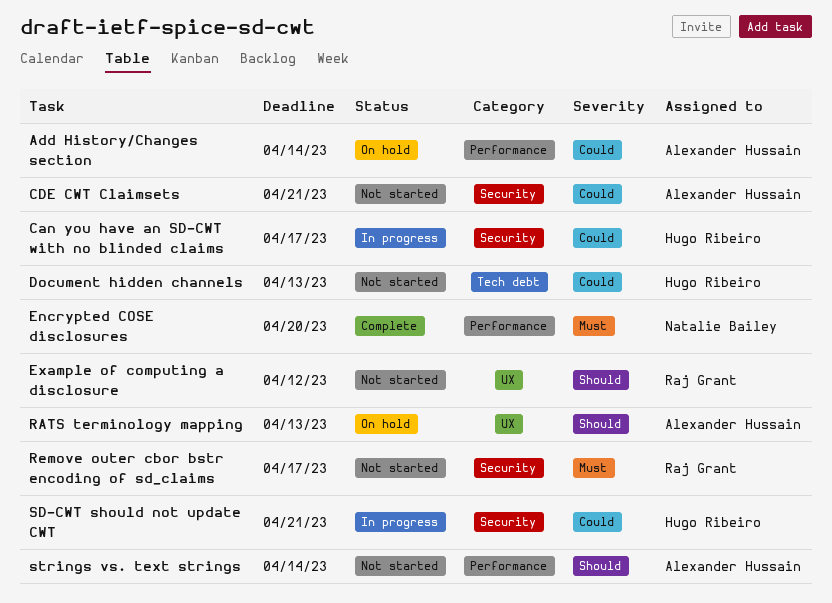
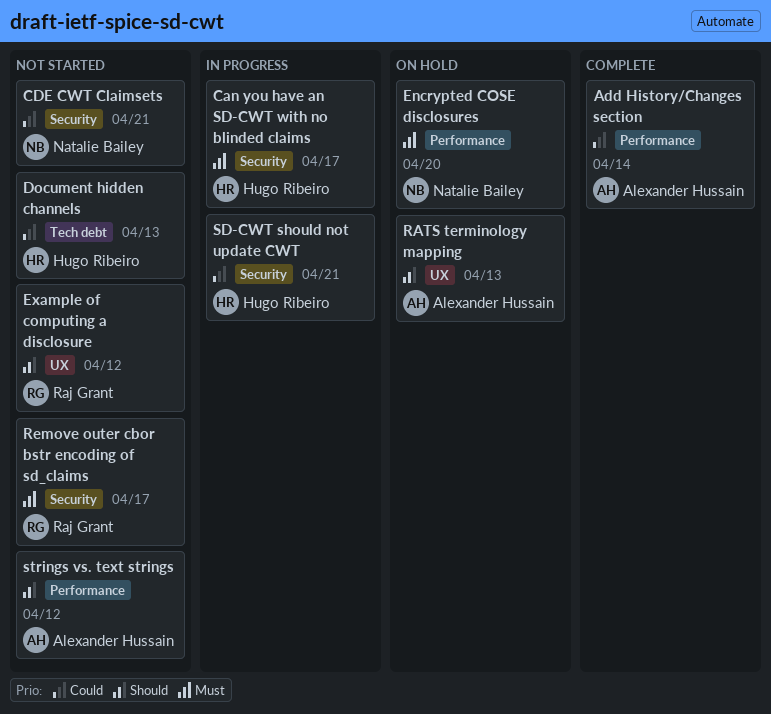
Add History/Changes section, status: On hold -> Complete
Can you have an SD-CWT with no blinded claims, priority: Could -> Must
CDE CWT Claimsets, owner: Alexander Hussain -> Natalie Bailey
Encrypted COSE disclosures, status: Complete -> On hold
strings vs. text strings, due: Apr 14 -> Apr 12

